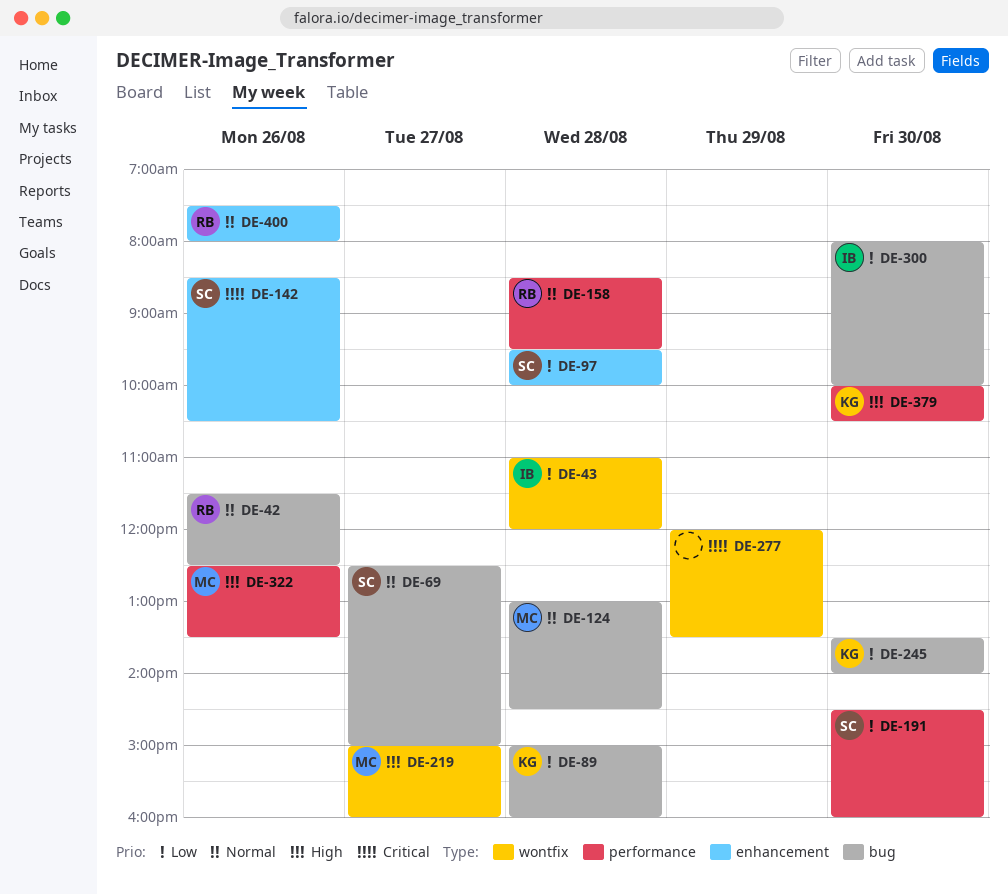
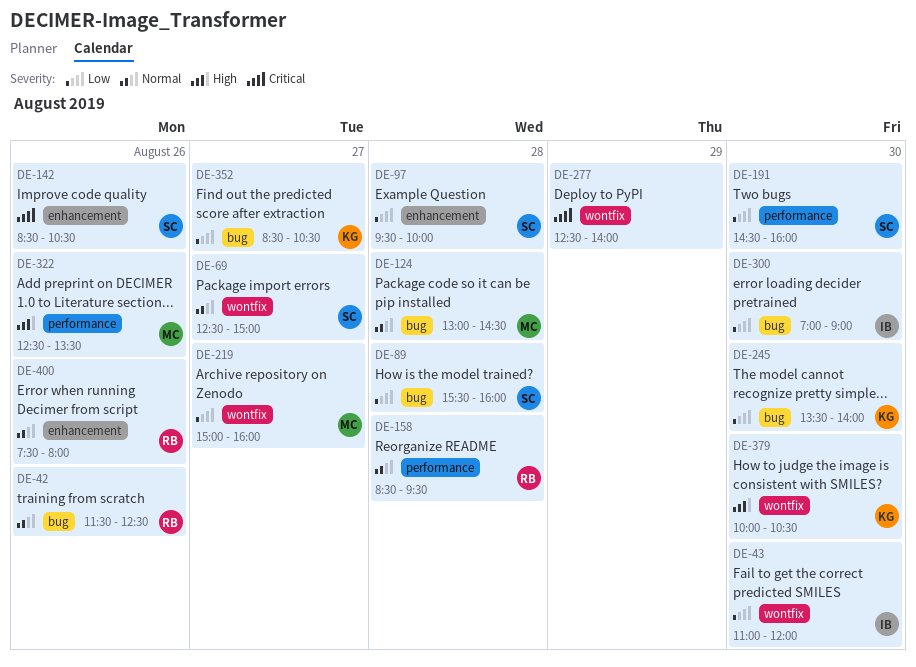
DE-43, day: Aug 28 -> Aug 30
DE-69, label: bug -> wontfix
DE-89, owner: KG -> SC
DE-89, begins: 15:00 -> 15:30
DE-219, priority: High -> Low
DE-277, begins: 12:00 -> 12:30
DE-277, ends: 13:30 -> 14:00
DE-300, begins: 08:00 -> 07:00
DE-300, ends: 10:00 -> 09:00
DE-352: none -> present
DE-379, label: performance -> wontfix

